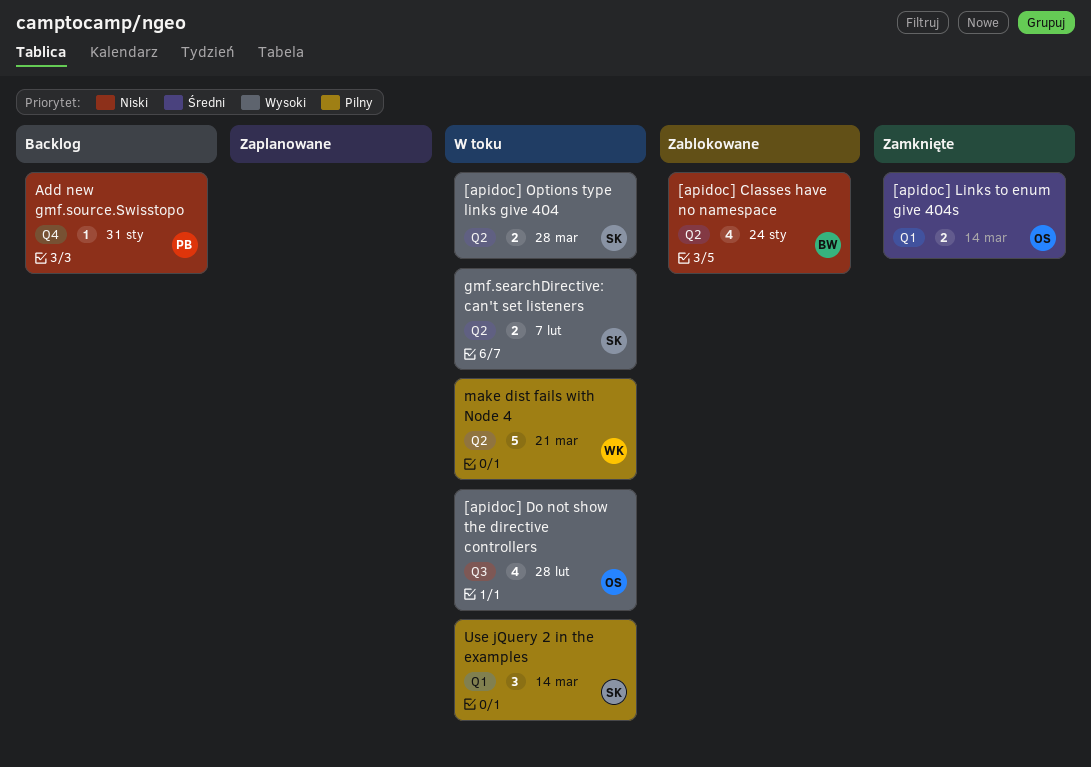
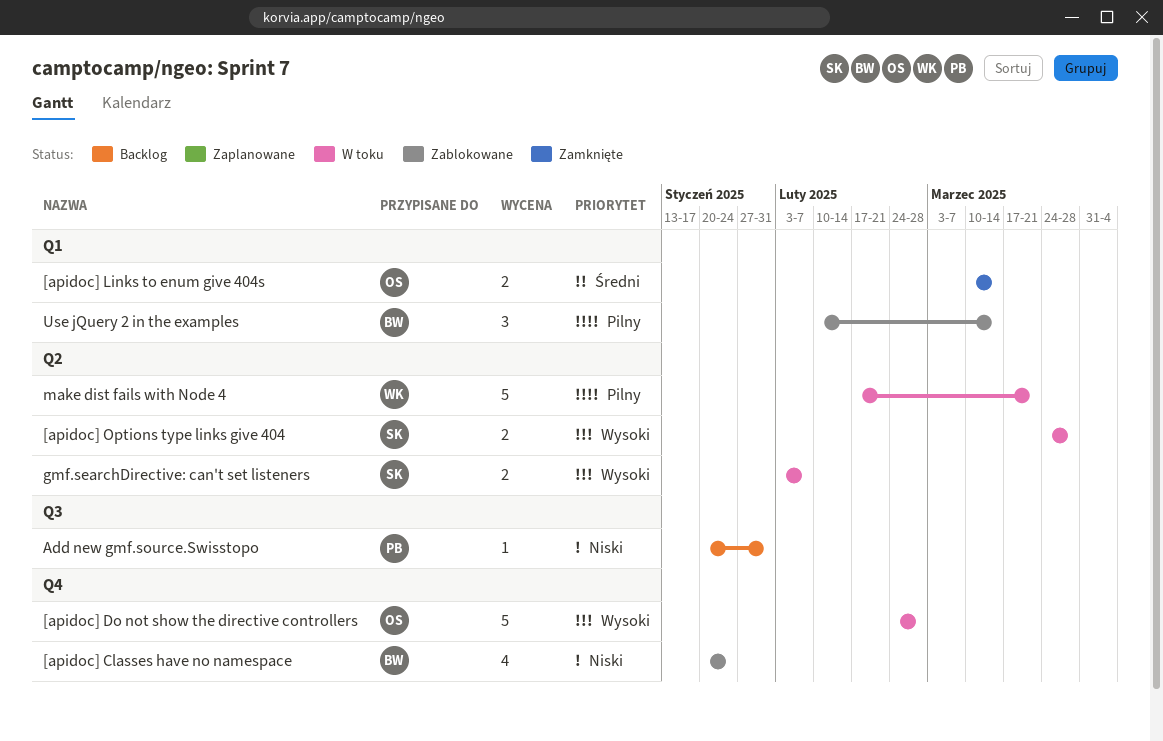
[apidoc] Classes have no namespace, label: Q2 -> Q4
[apidoc] Do not show the directive controllers, label: Q3 -> Q4
[apidoc] Do not show the directive controllers, estimate: 4 -> 5
Add new gmf.source.Swisstopo, label: Q4 -> Q3
Use jQuery 2 in the examples, status: W toku -> Zablokowane
Use jQuery 2 in the examples, owner: SK -> BW

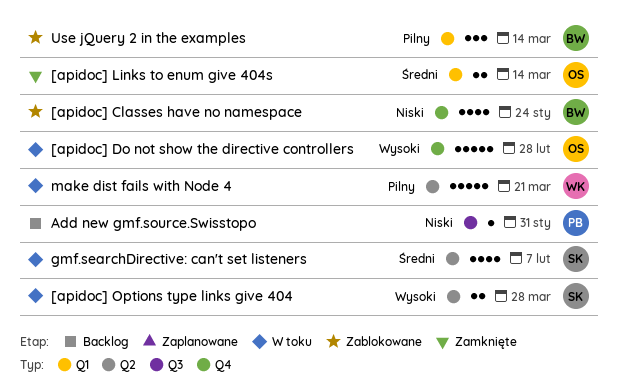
gmf.searchDirective: can't set listeners, priority: Wysoki -> Średni
gmf.searchDirective: can't set listeners, estimate: 2 -> 4

